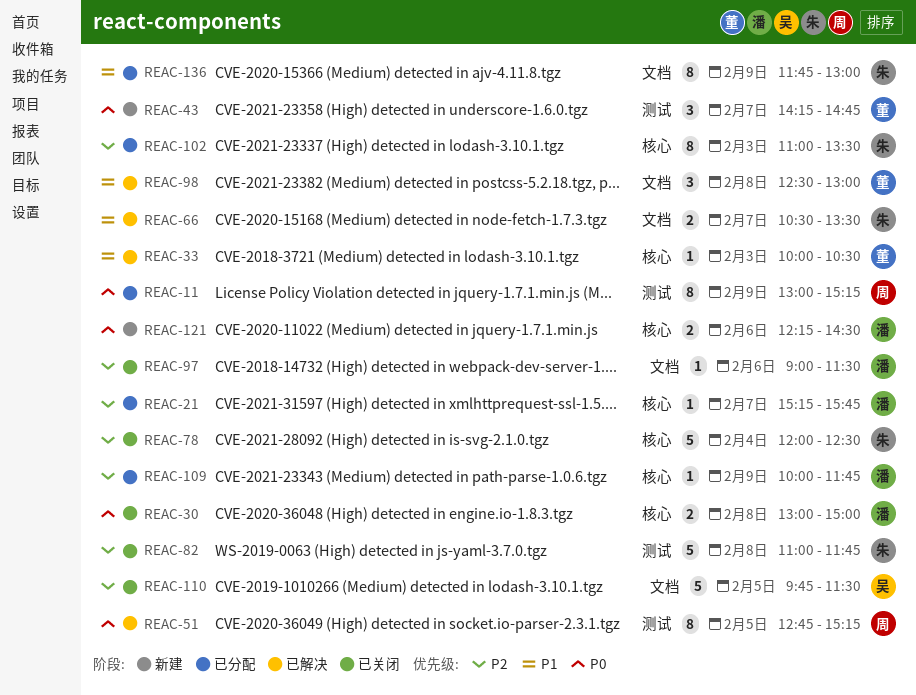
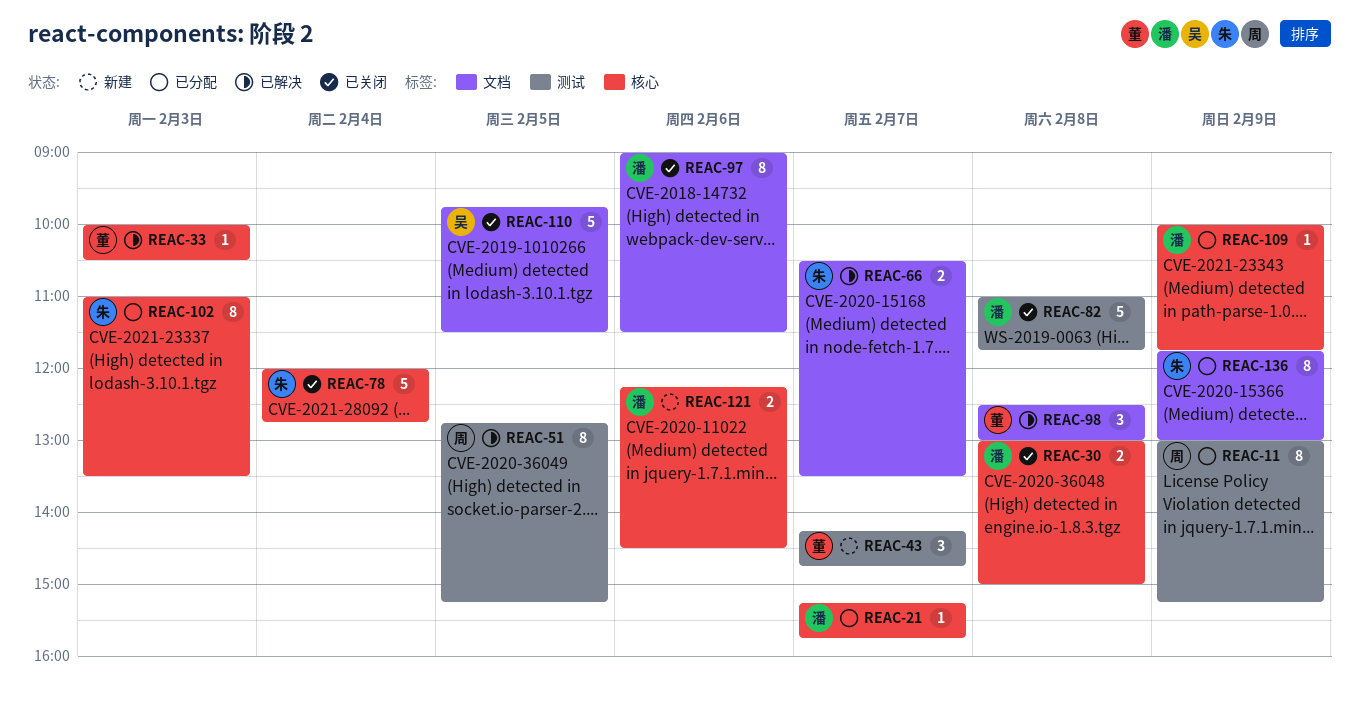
REAC-78, ends: 12:30 -> 12:45
REAC-82, owner: 朱 -> 潘
REAC-97, estimate: 1 -> 8

